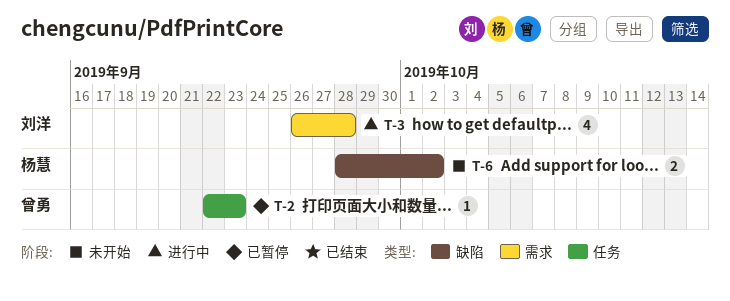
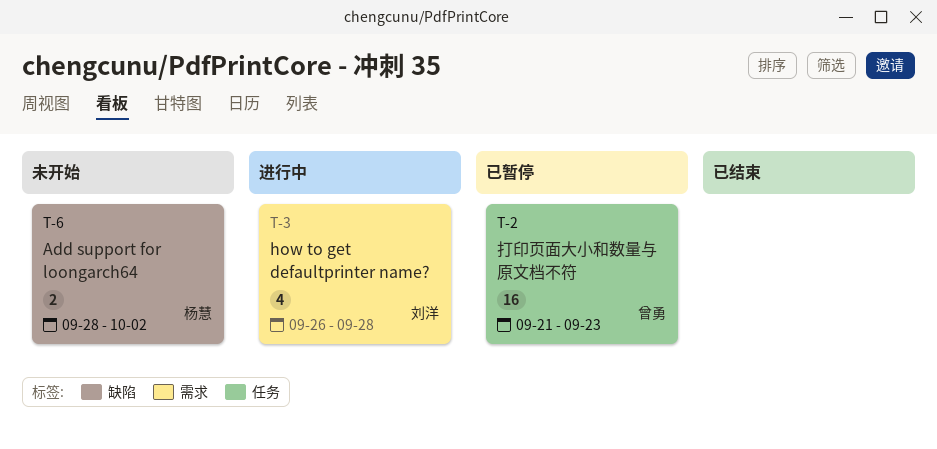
T-2, estimate: 1 -> 16
T-2, start: Sep 22 -> Sep 21

